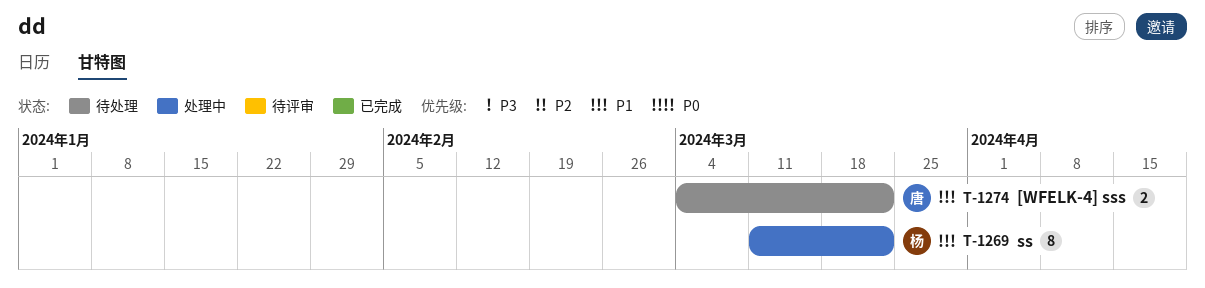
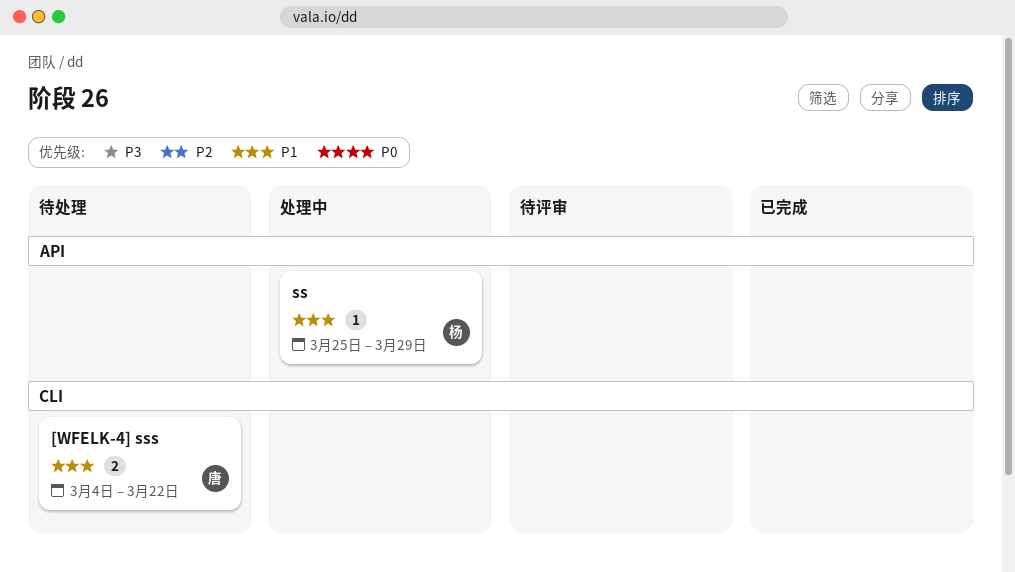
ss, estimate: 8 -> 1
ss, start: Mar 11 -> Mar 25
ss, due: Mar 22 -> Mar 29

